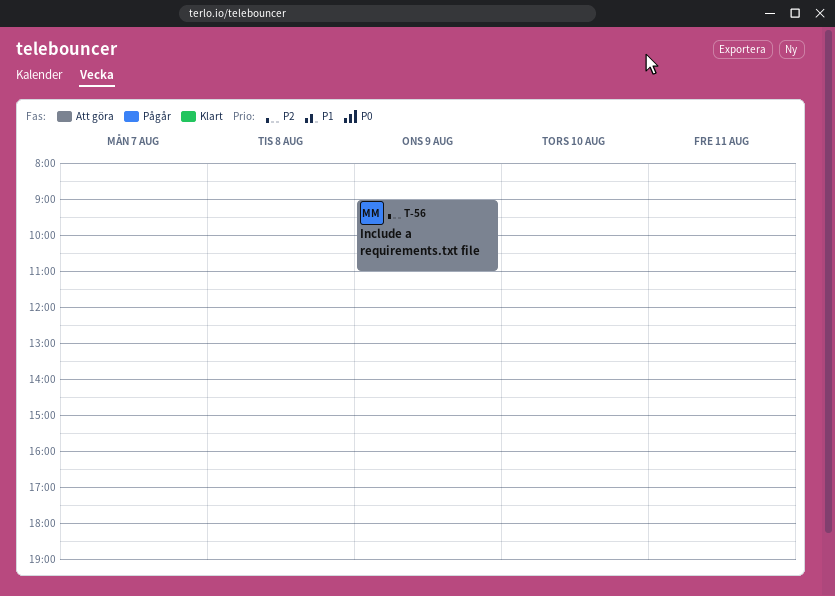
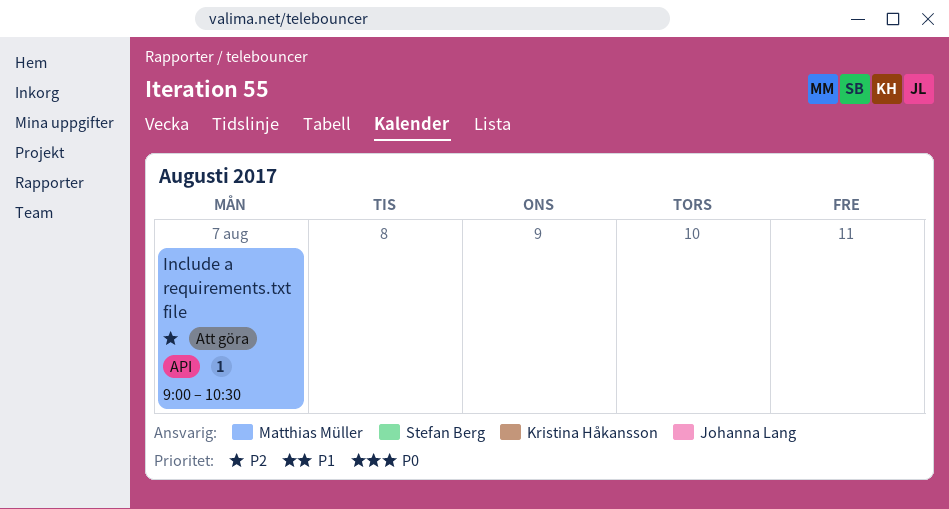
Include a requirements.txt file, day: Aug 9 -> Aug 7
Include a requirements.txt file, ends: 11:00 -> 10:30

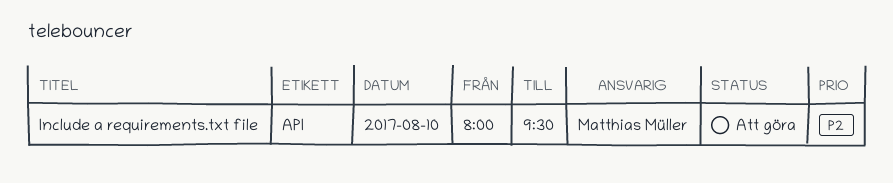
Include a requirements.txt file, day: Aug 7 -> Aug 10
Include a requirements.txt file, begins: 09:00 -> 08:00
Include a requirements.txt file, ends: 10:30 -> 09:30

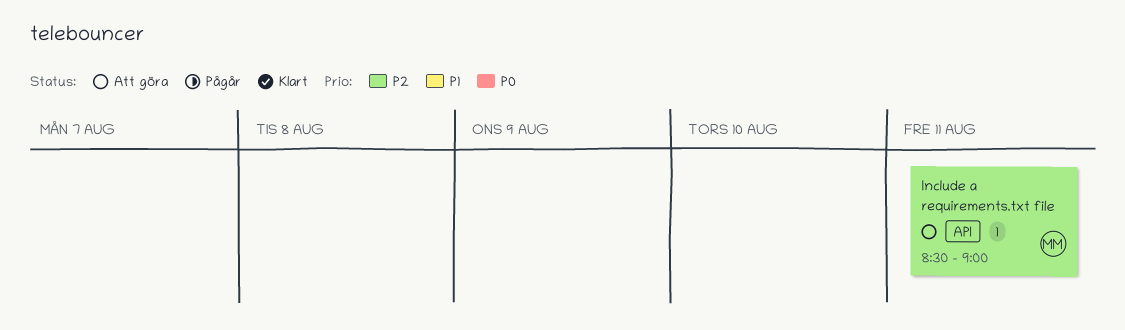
Include a requirements.txt file, day: Aug 10 -> Aug 11
Include a requirements.txt file, begins: 08:00 -> 08:30
Include a requirements.txt file, ends: 09:30 -> 09:00

